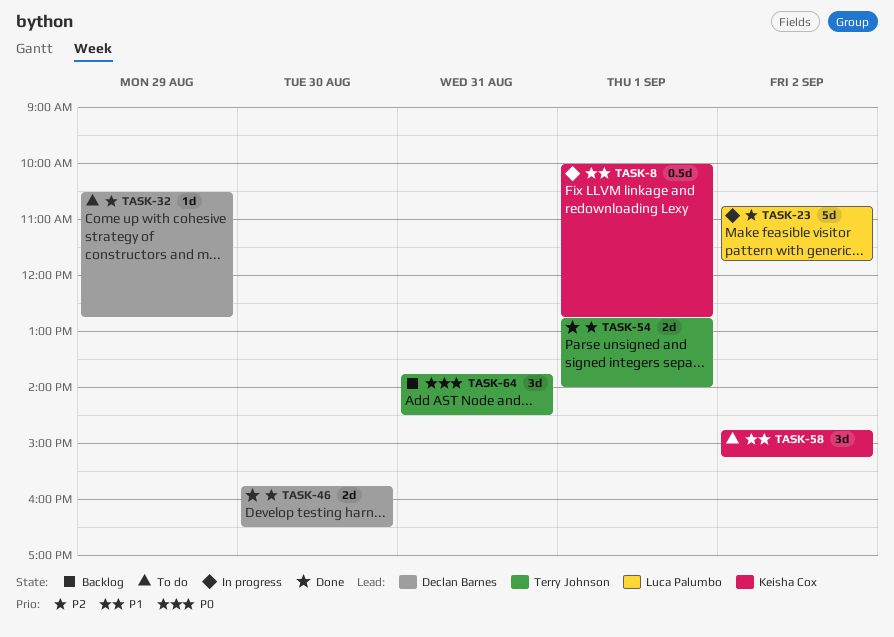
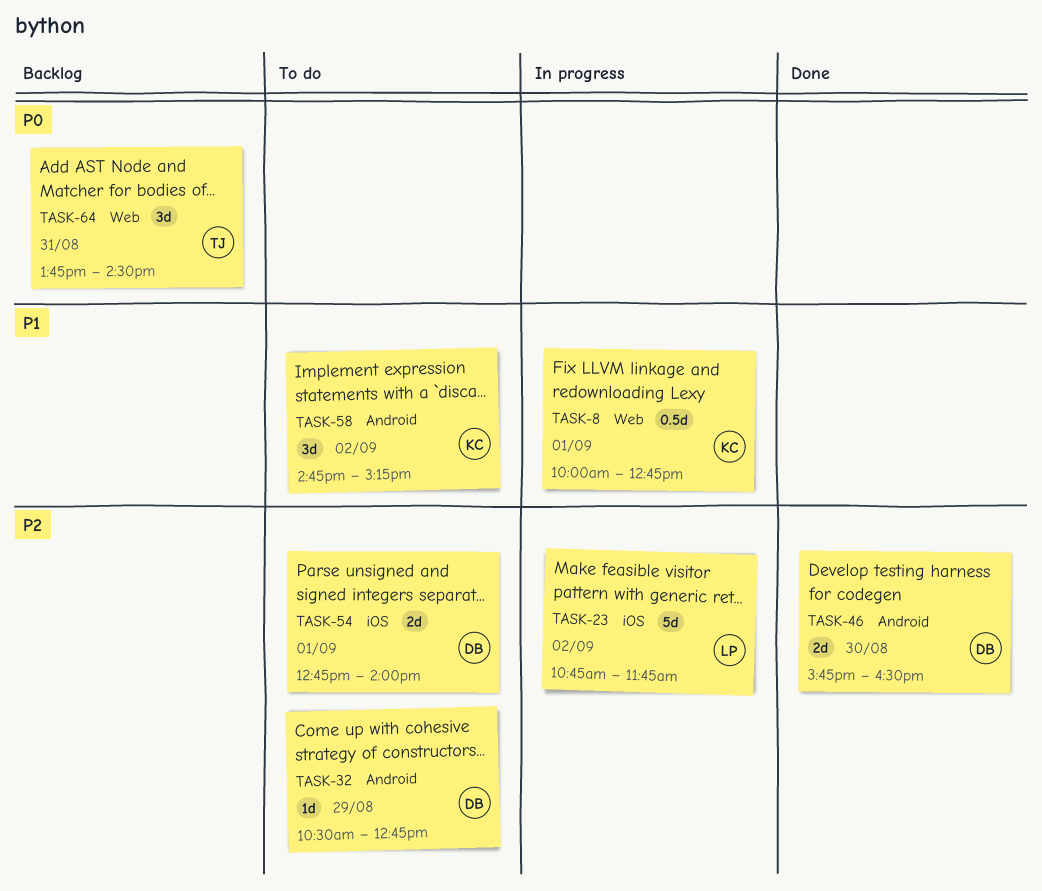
TASK-54, status: Done -> To do
TASK-54, owner: Terry Johnson -> Declan Barnes

